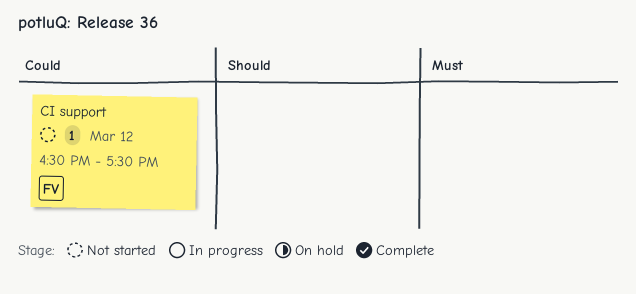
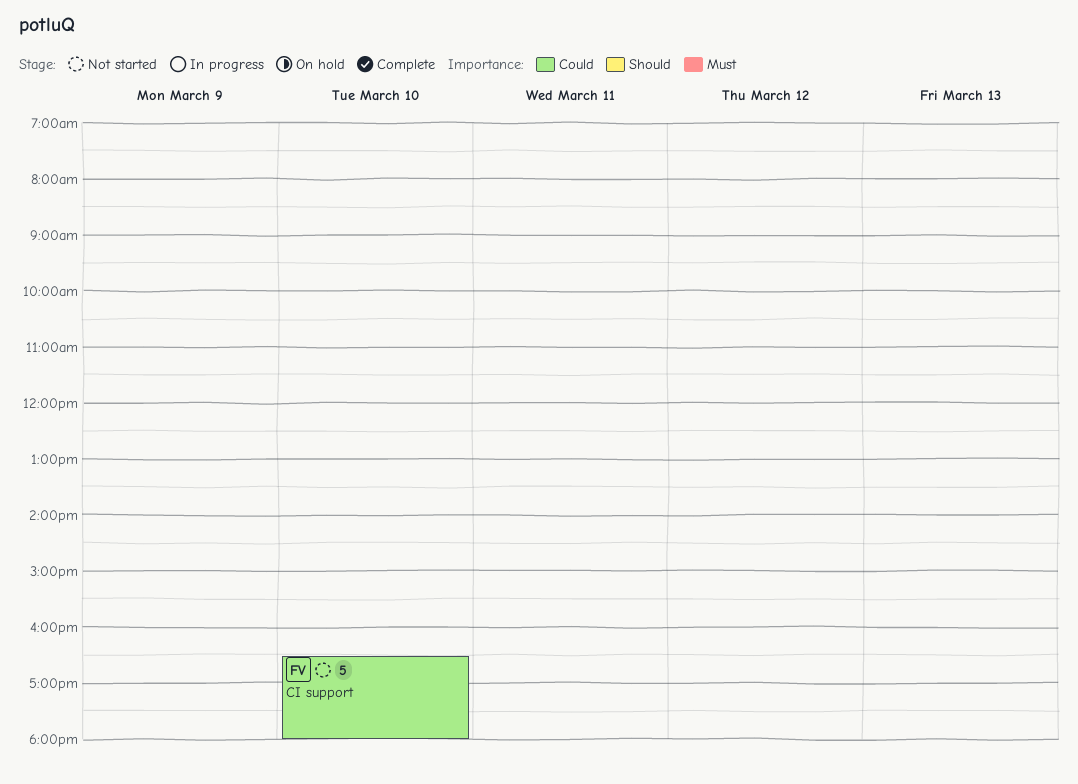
CI support, estimate: 1 -> 5
CI support, day: Mar 12 -> Mar 10
CI support, ends: 17:30 -> 18:00

